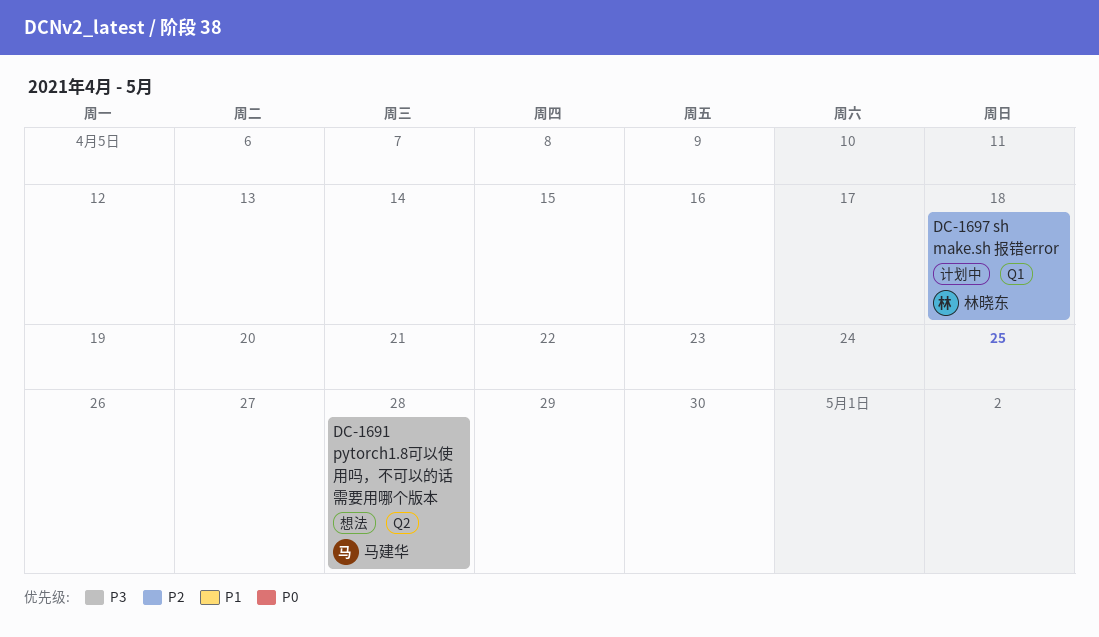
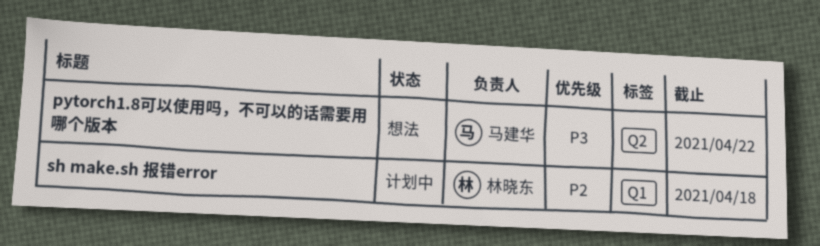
pytorch1.8可以使用吗，不可以的话需要用哪个版本, due: Apr 28 -> Apr 22

